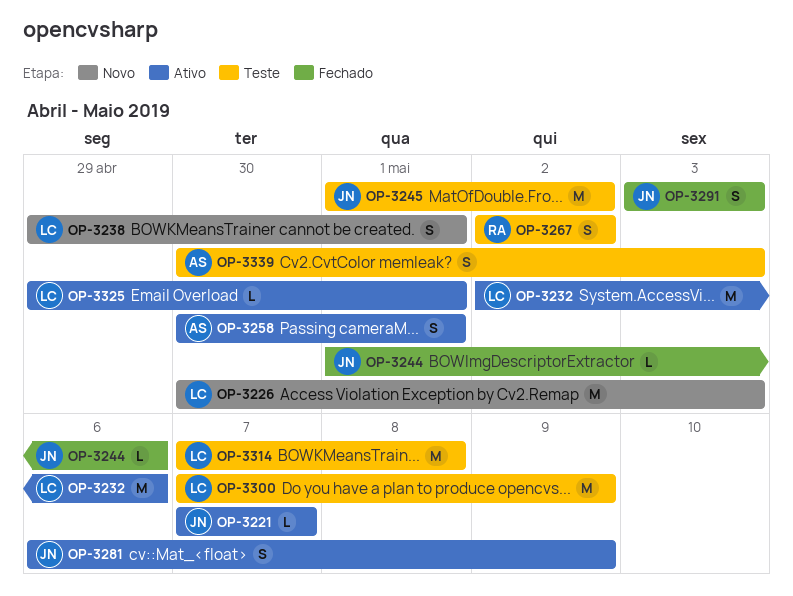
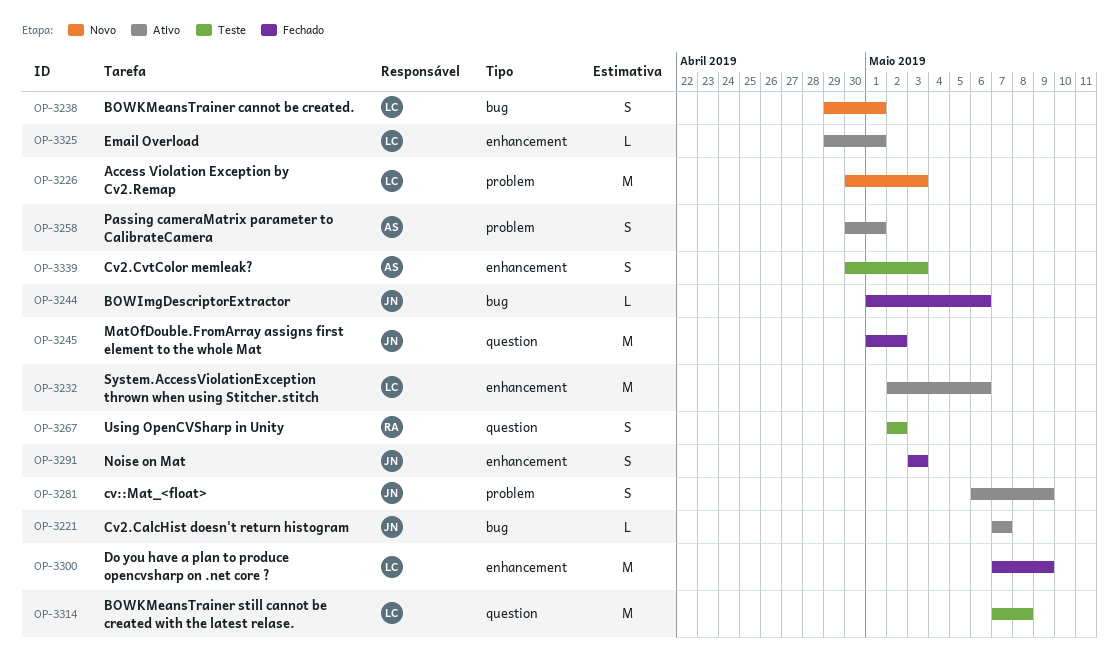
OP-3245, status: Teste -> Fechado
OP-3300, status: Teste -> Fechado

